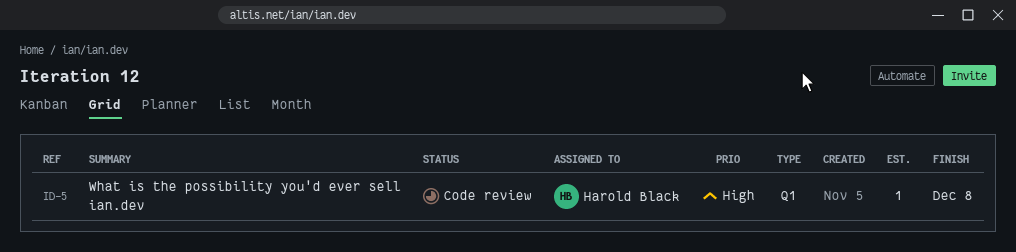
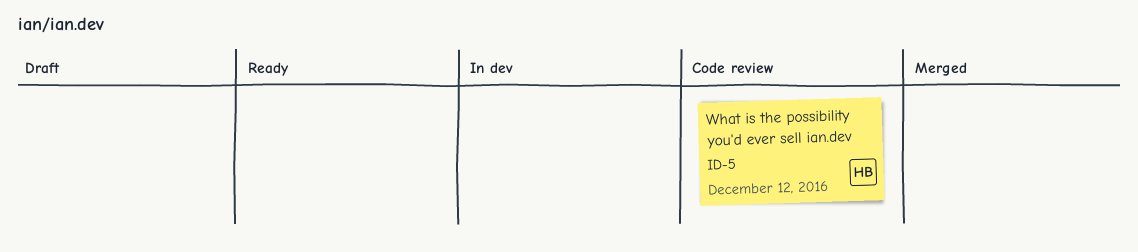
ID-5, due: Dec 8 -> Dec 12

